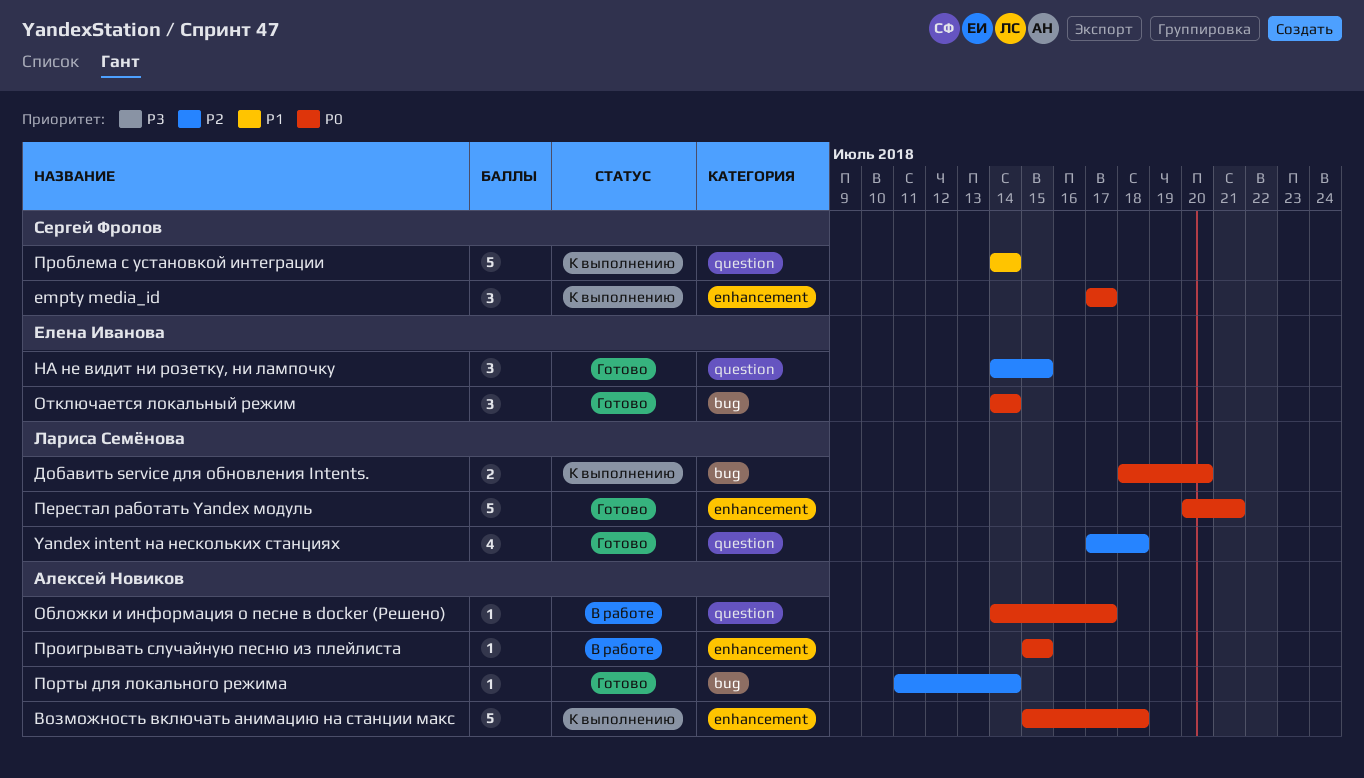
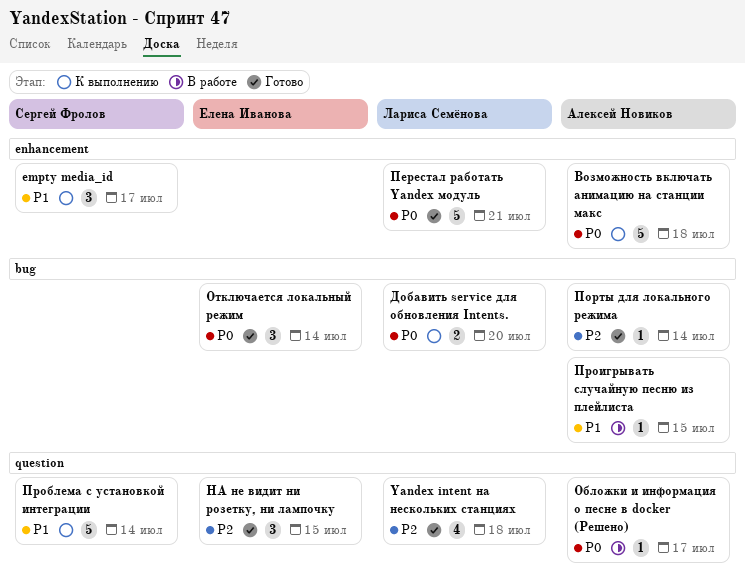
empty media_id, priority: P0 -> P1
Проигрывать случайную песню из плейлиста, priority: P0 -> P1
Проигрывать случайную песню из плейлиста, label: enhancement -> bug

